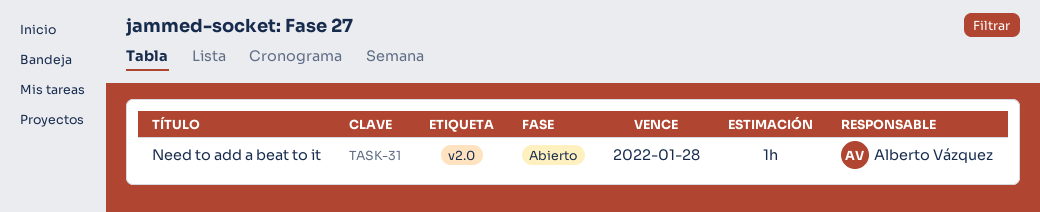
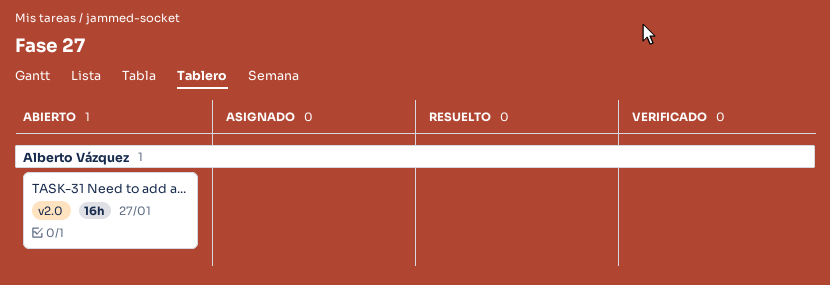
TASK-31, estimate: 1h -> 16h
TASK-31, due: Jan 28 -> Jan 27

